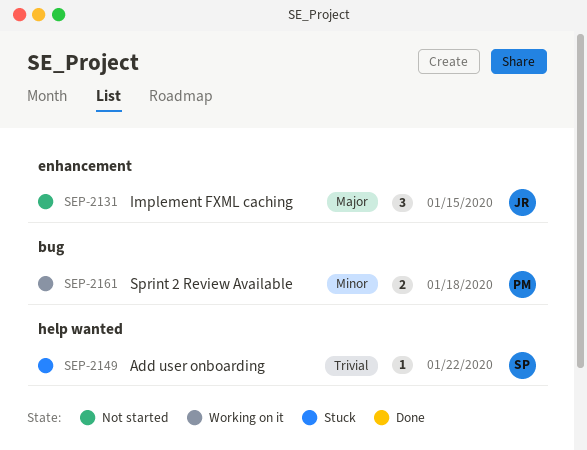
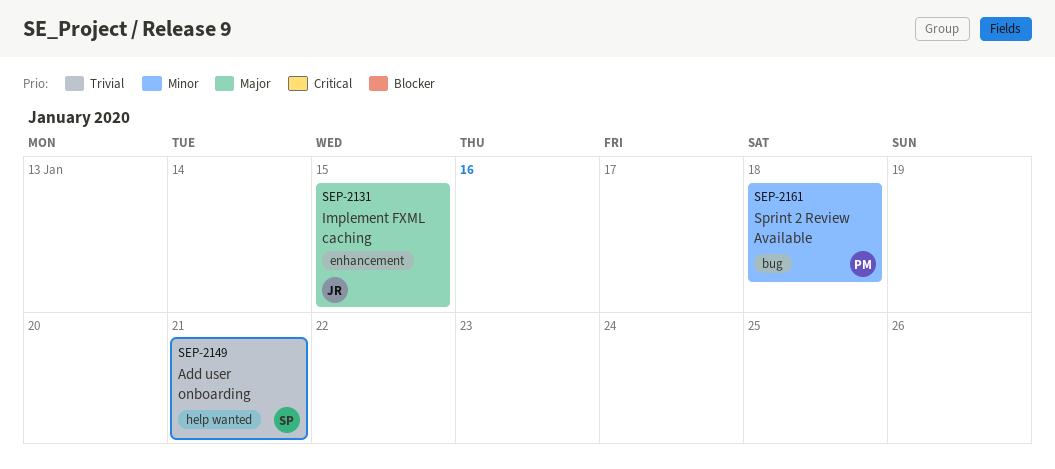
SEP-2149, due: Jan 22 -> Jan 21

